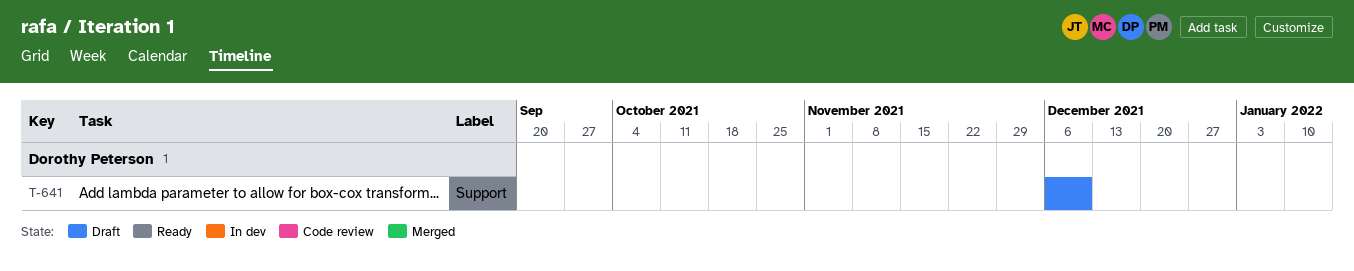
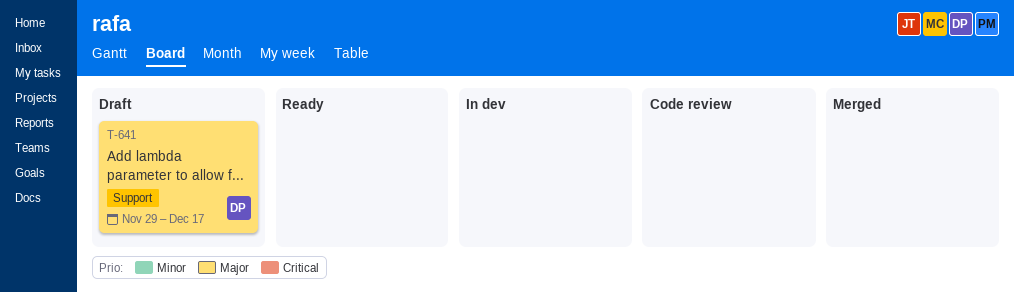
T-641, start: Dec 6 -> Nov 29
T-641, due: Dec 10 -> Dec 17

